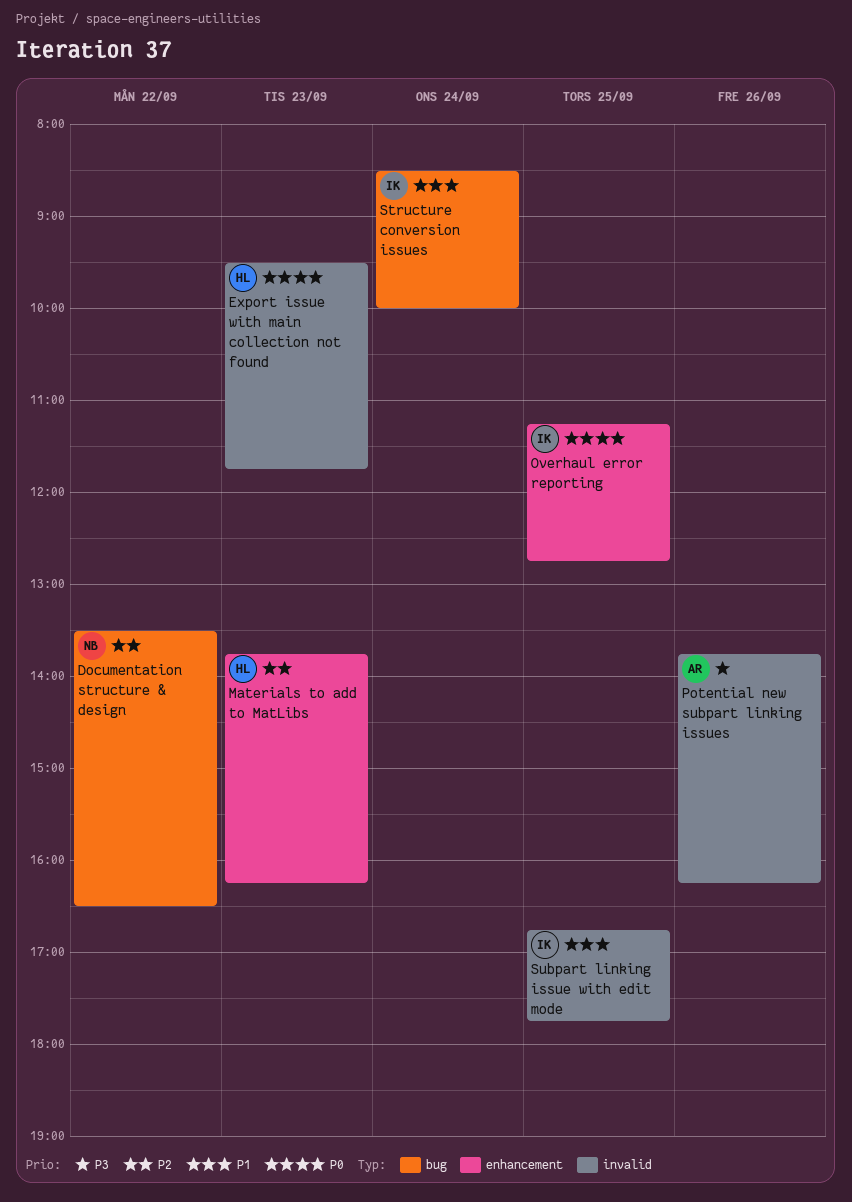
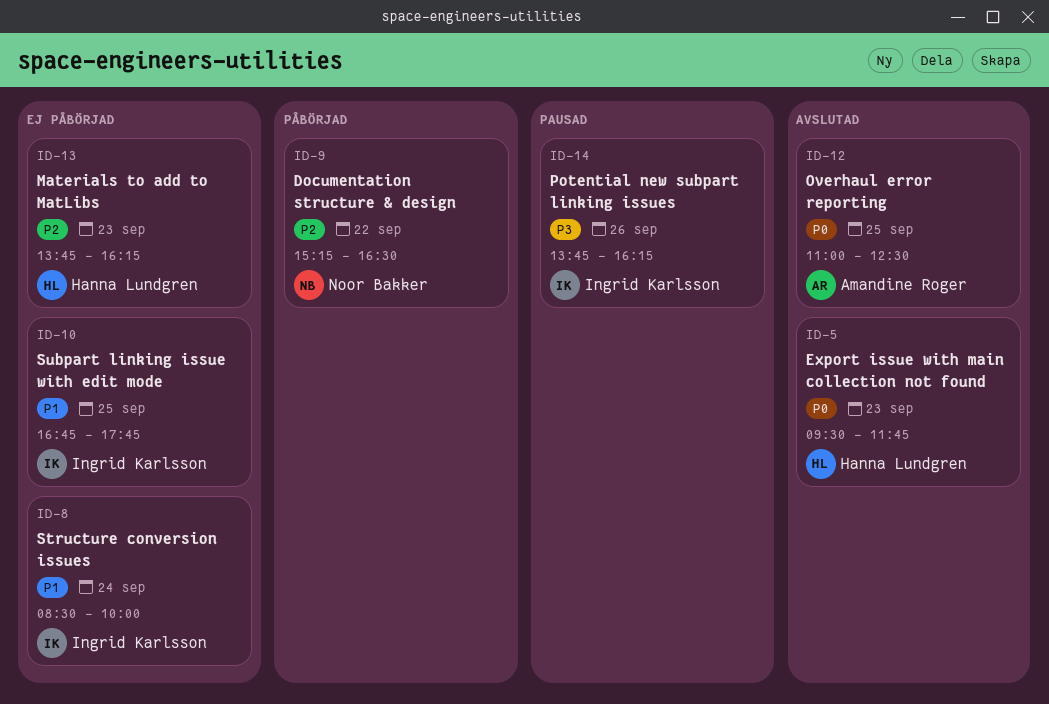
Documentation structure & design, begins: 13:30 -> 15:15
Overhaul error reporting, owner: Ingrid Karlsson -> Amandine Roger
Overhaul error reporting, begins: 11:15 -> 11:00
Overhaul error reporting, ends: 12:45 -> 12:30
Potential new subpart linking issues, owner: Amandine Roger -> Ingrid Karlsson

